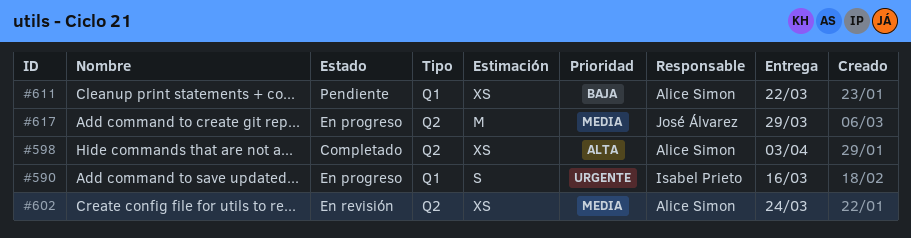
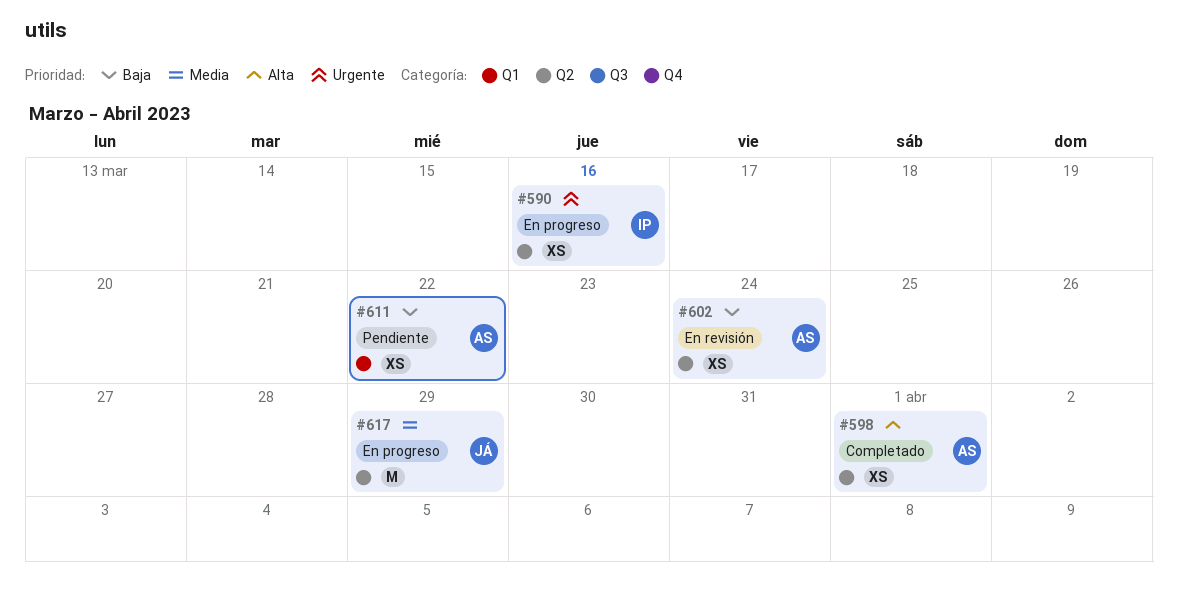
#590, label: Q1 -> Q2
#590, estimate: S -> XS
#598, due: Apr 3 -> Apr 1
#602, priority: Media -> Baja

